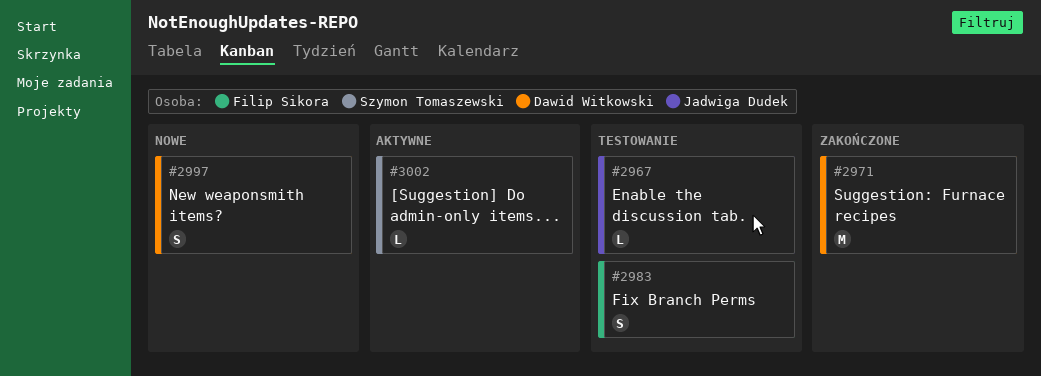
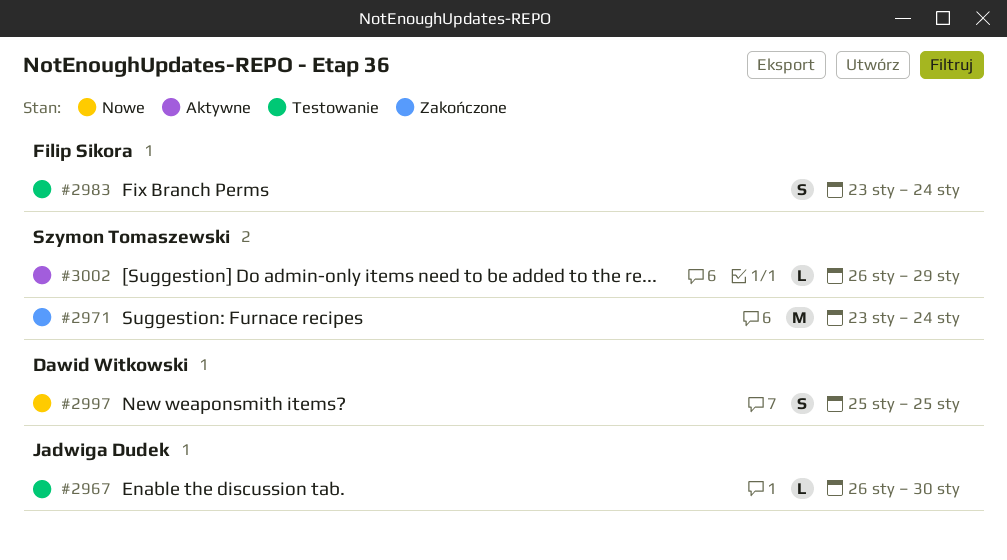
#2971, owner: Dawid Witkowski -> Szymon Tomaszewski

